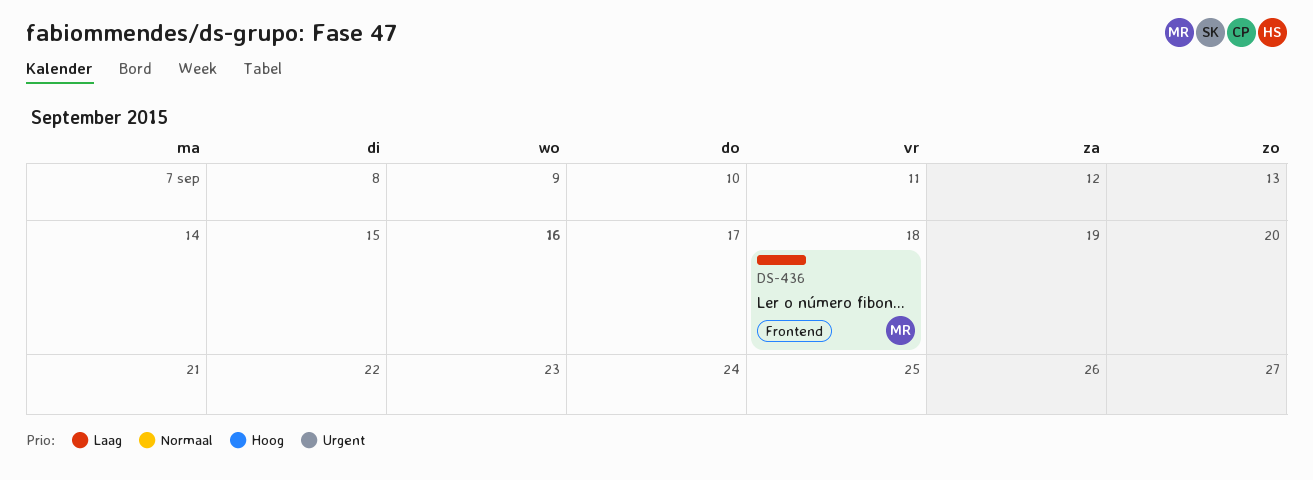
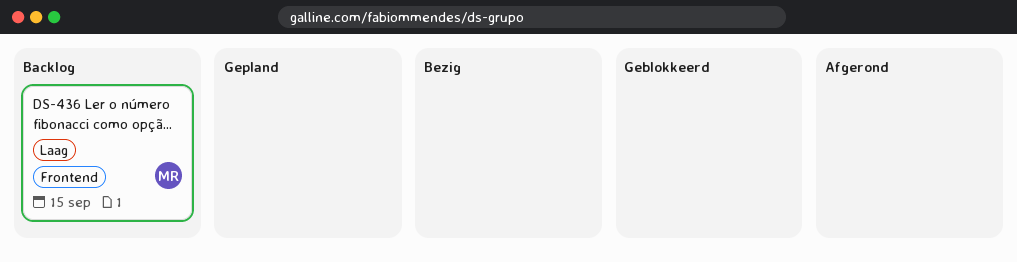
DS-436, due: Sep 18 -> Sep 15

